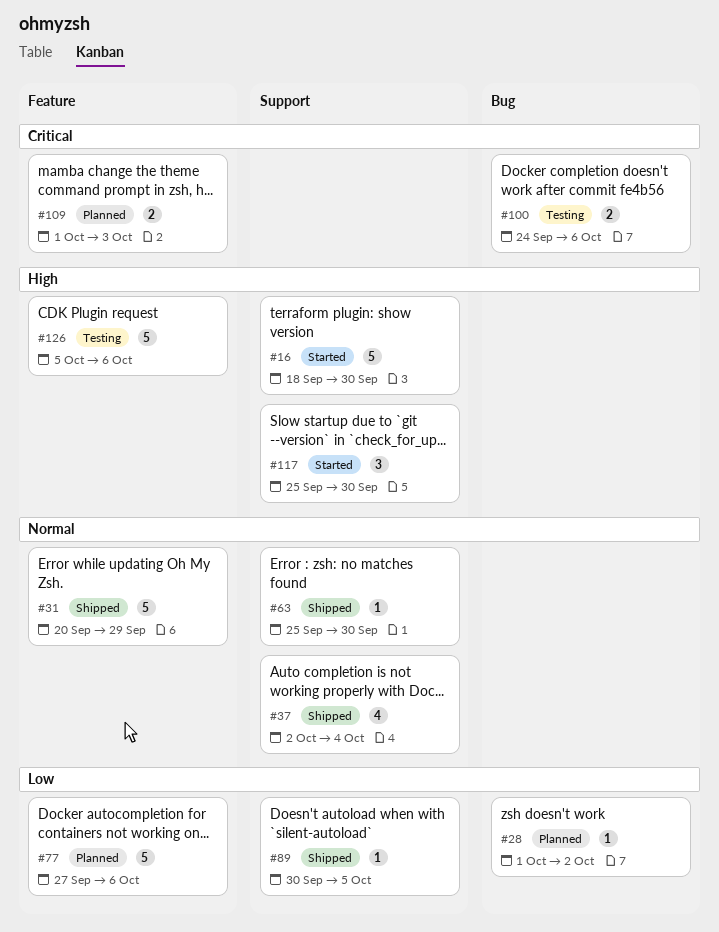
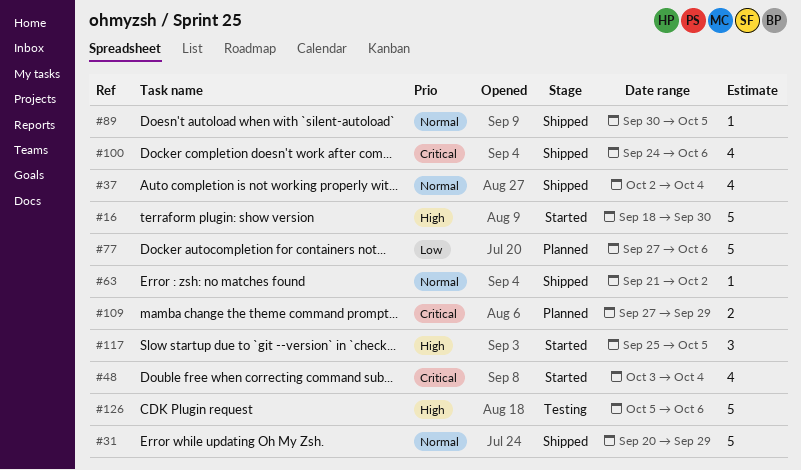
#28: present -> none
#48: none -> present
#63, start: Sep 25 -> Sep 21
#63, due: Sep 30 -> Oct 2
#89, priority: Low -> Normal
#100, status: Testing -> Shipped
#100, estimate: 2 -> 4
#109, start: Oct 1 -> Sep 27
#109, due: Oct 3 -> Sep 29
#117, due: Sep 30 -> Oct 5

